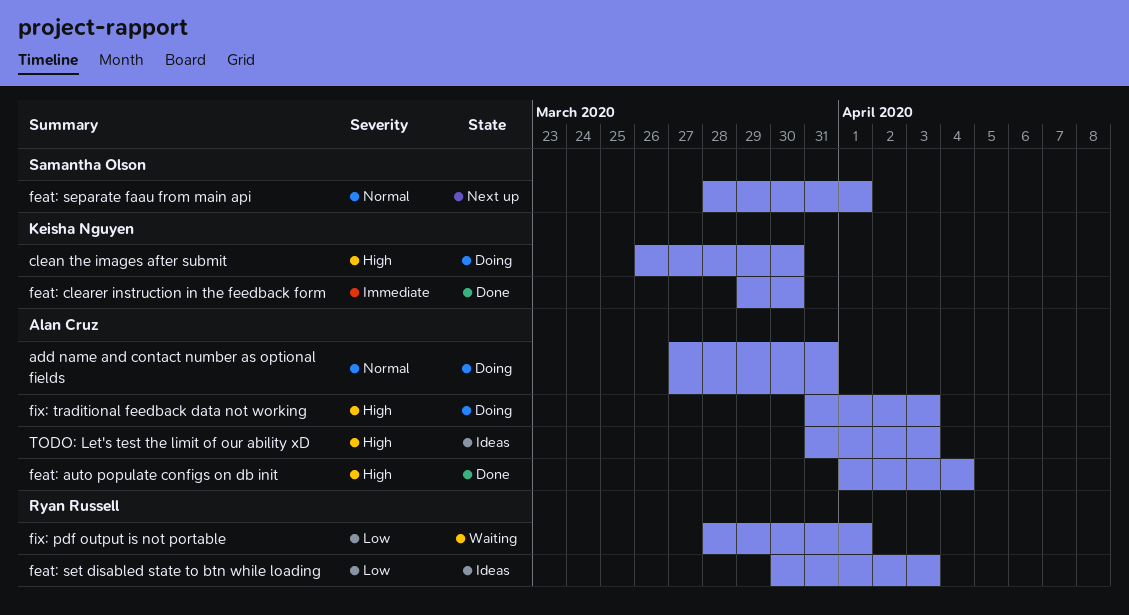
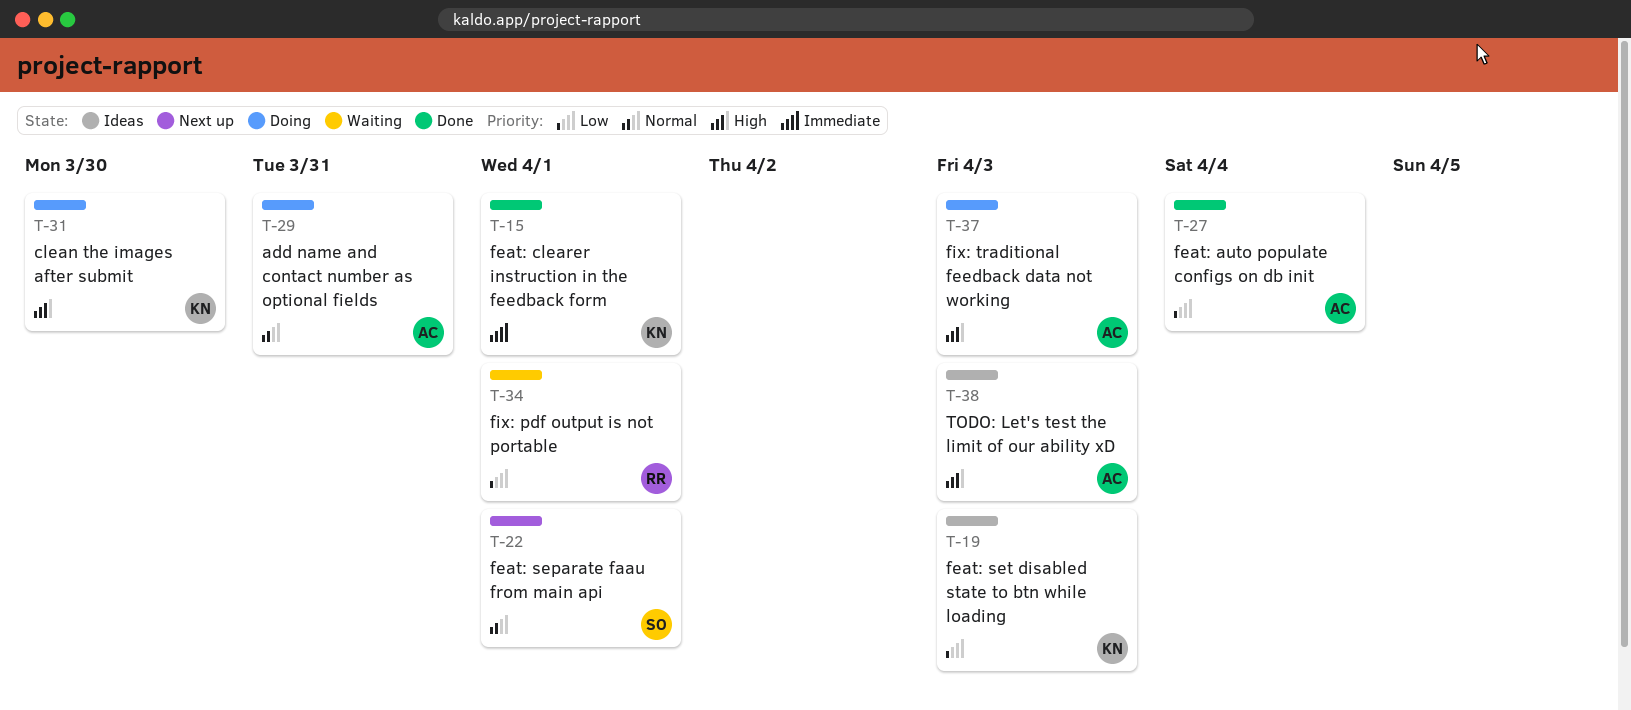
feat: auto populate configs on db init, priority: High -> Low
feat: clearer instruction in the feedback form, due: Mar 30 -> Apr 1
feat: set disabled state to btn while loading, owner: Ryan Russell -> Keisha Nguyen

